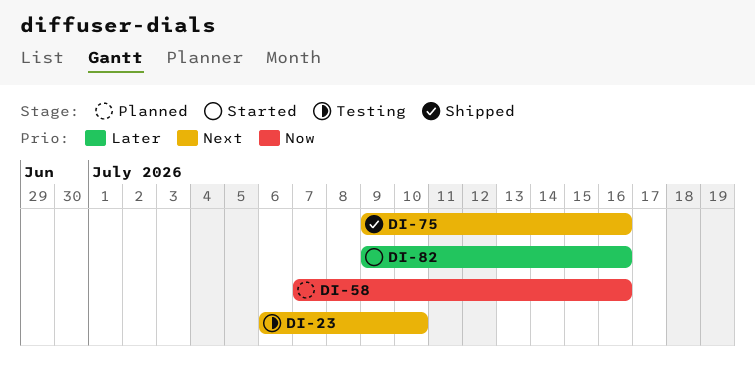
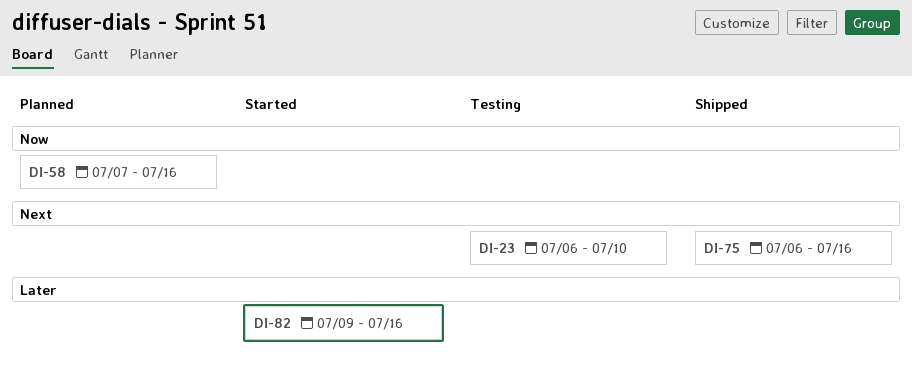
DI-75, start: Jul 9 -> Jul 6

